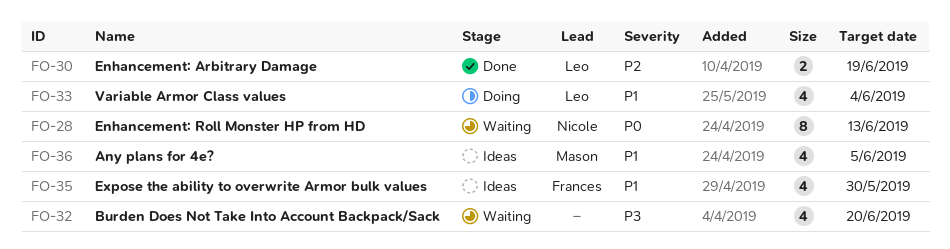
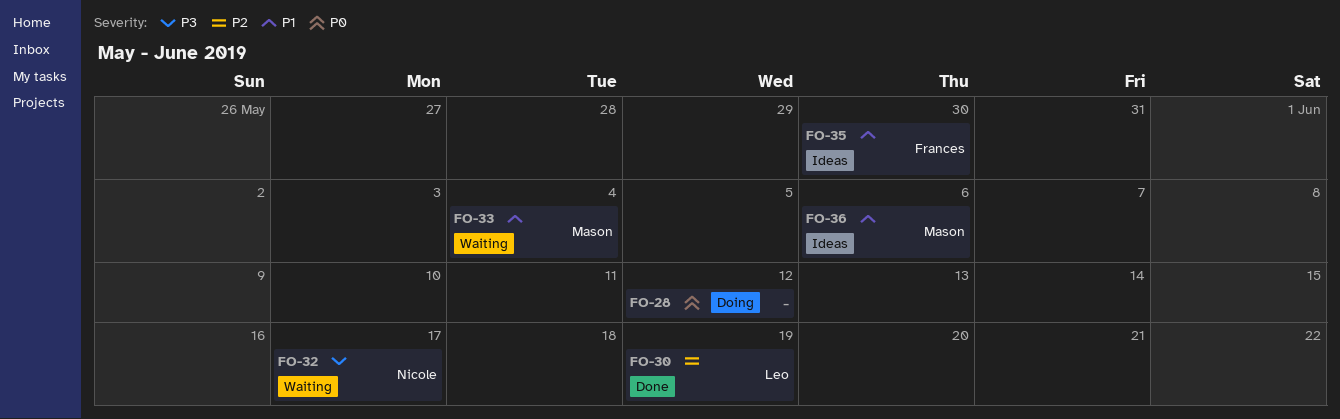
FO-28, status: Waiting -> Doing
FO-28, owner: Nicole -> none
FO-28, due: Jun 13 -> Jun 12
FO-32, owner: none -> Nicole
FO-32, due: Jun 20 -> Jun 17
FO-33, status: Doing -> Waiting
FO-33, owner: Leo -> Mason
FO-36, due: Jun 5 -> Jun 6

